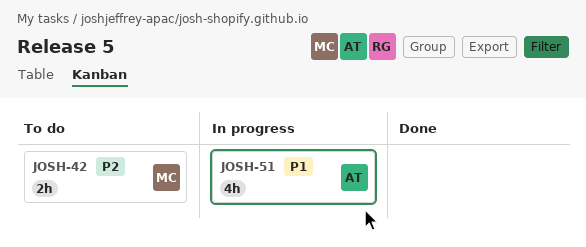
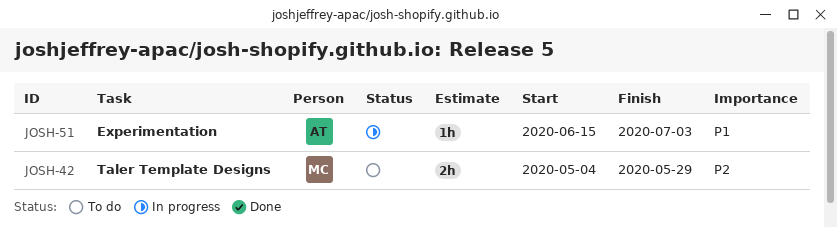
JOSH-51, estimate: 4h -> 1h

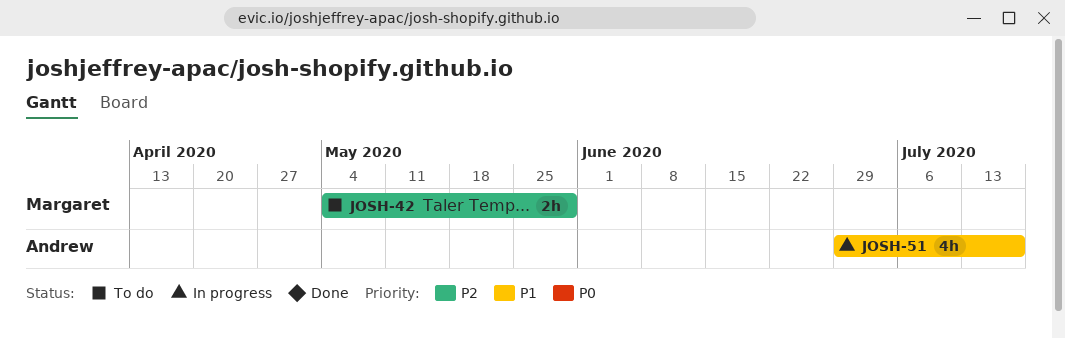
JOSH-51, estimate: 1h -> 4h
JOSH-51, start: Jun 15 -> Jun 29
JOSH-51, due: Jul 3 -> Jul 17

